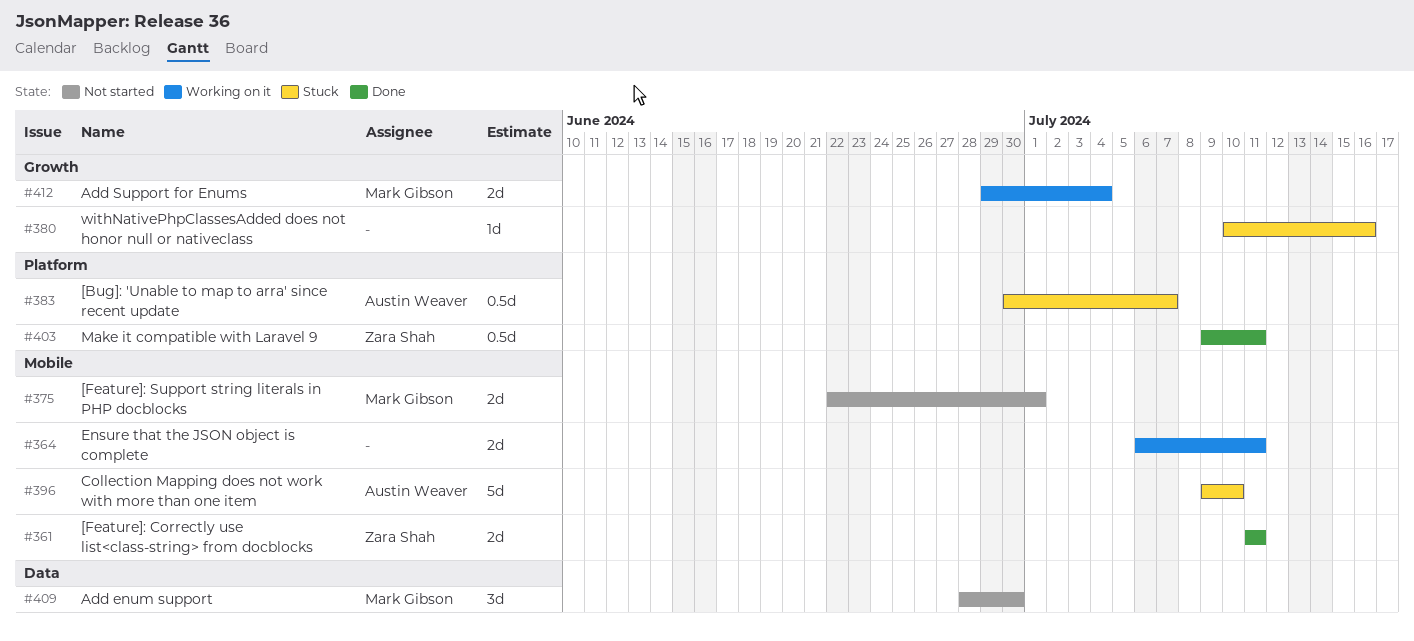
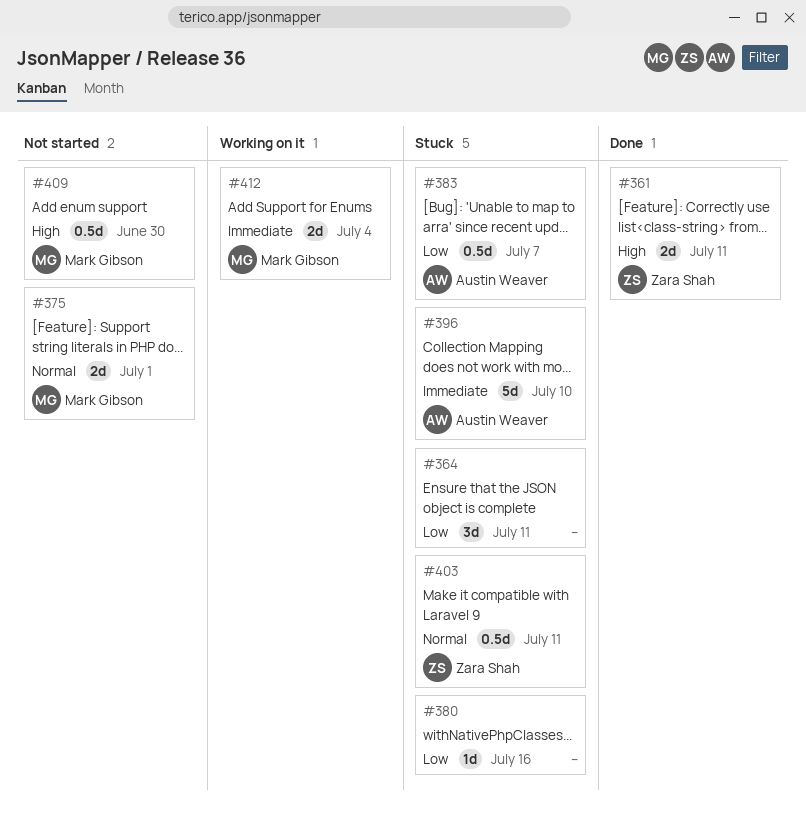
#364, status: Working on it -> Stuck
#364, estimate: 2d -> 3d
#403, status: Done -> Stuck
#409, estimate: 3d -> 0.5d

